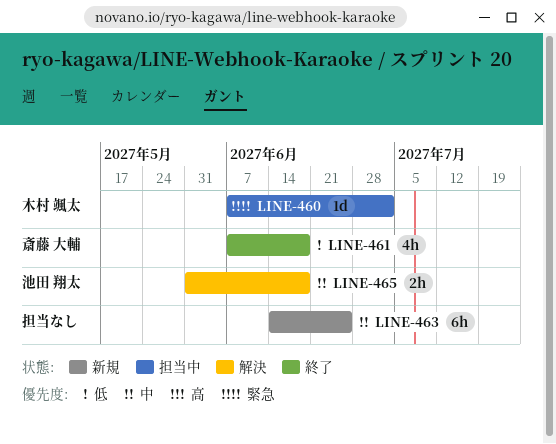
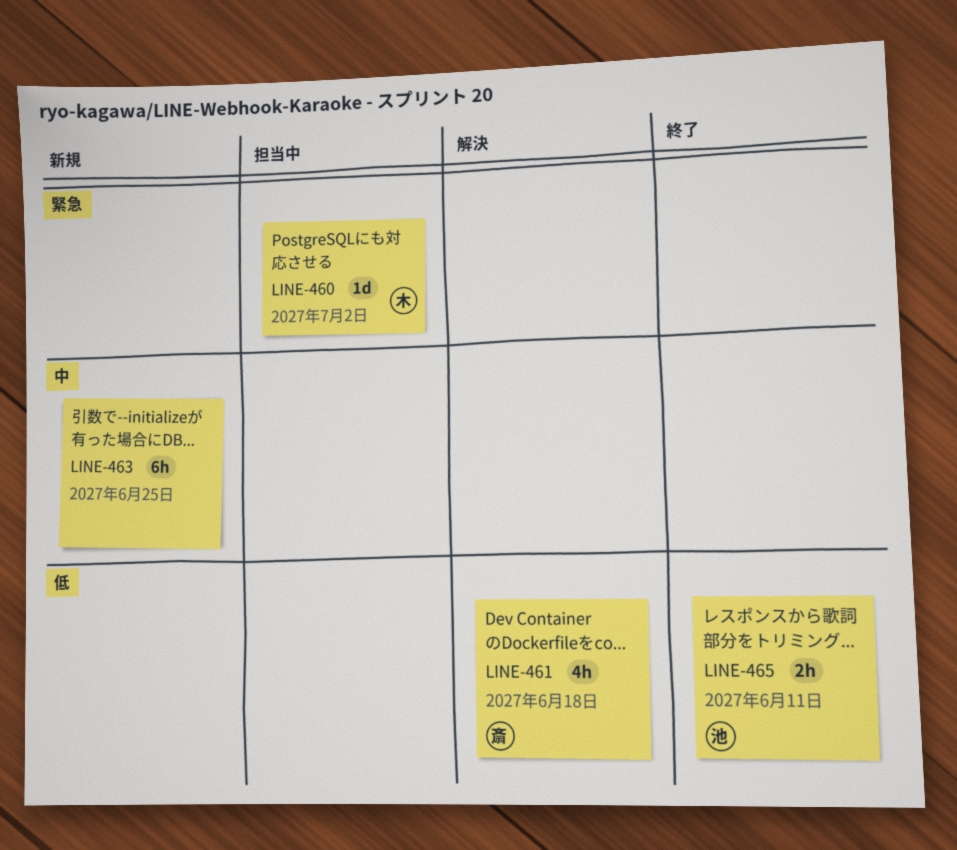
LINE-461, status: 終了 -> 解決
LINE-465, status: 解決 -> 終了
LINE-465, priority: 中 -> 低
LINE-465, due: Jun 18 -> Jun 11

